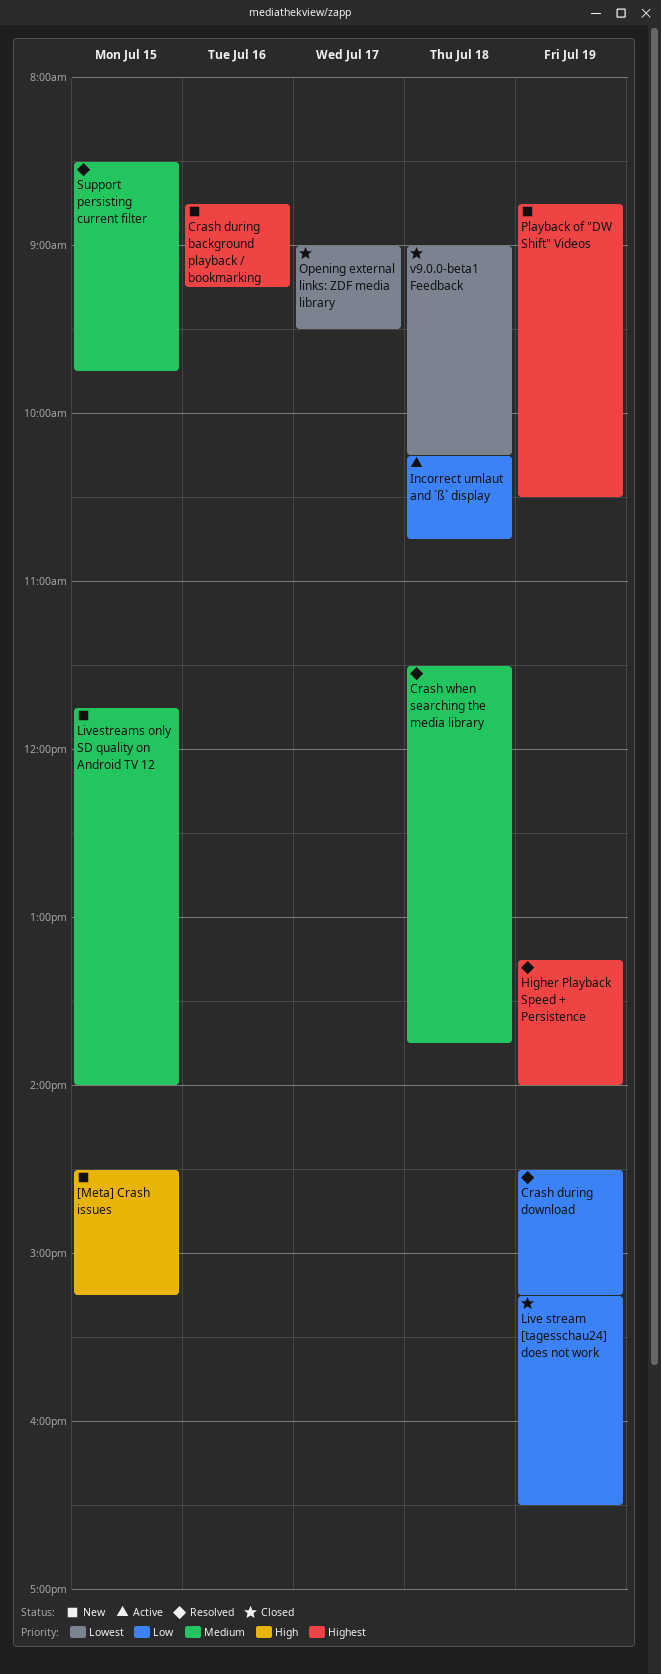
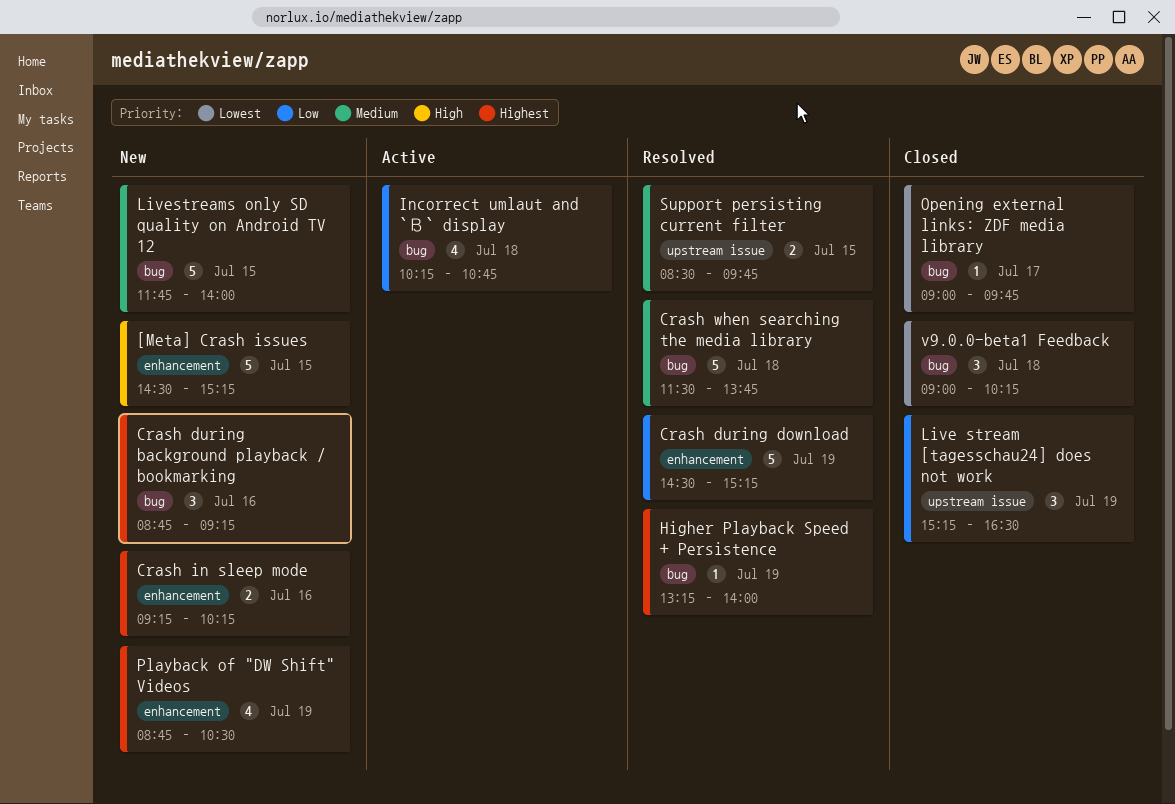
Crash in sleep mode: none -> present
Opening external links: ZDF media library, ends: 09:30 -> 09:45

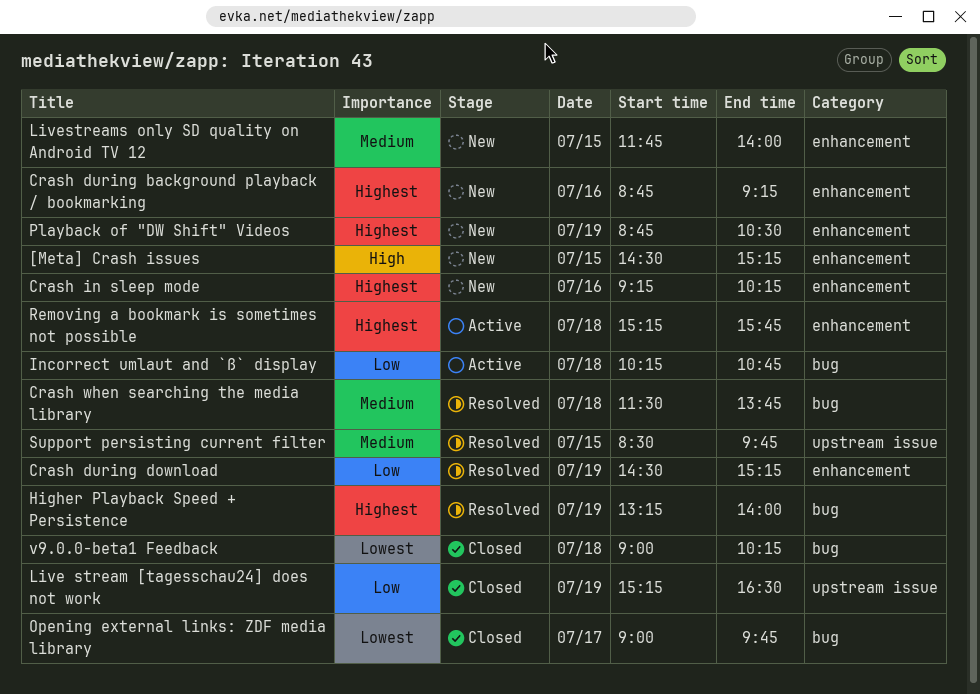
Crash during background playback / bookmarking, label: bug -> enhancement
Livestreams only SD quality on Android TV 12, label: bug -> enhancement
Removing a bookmark is sometimes not possible: none -> present

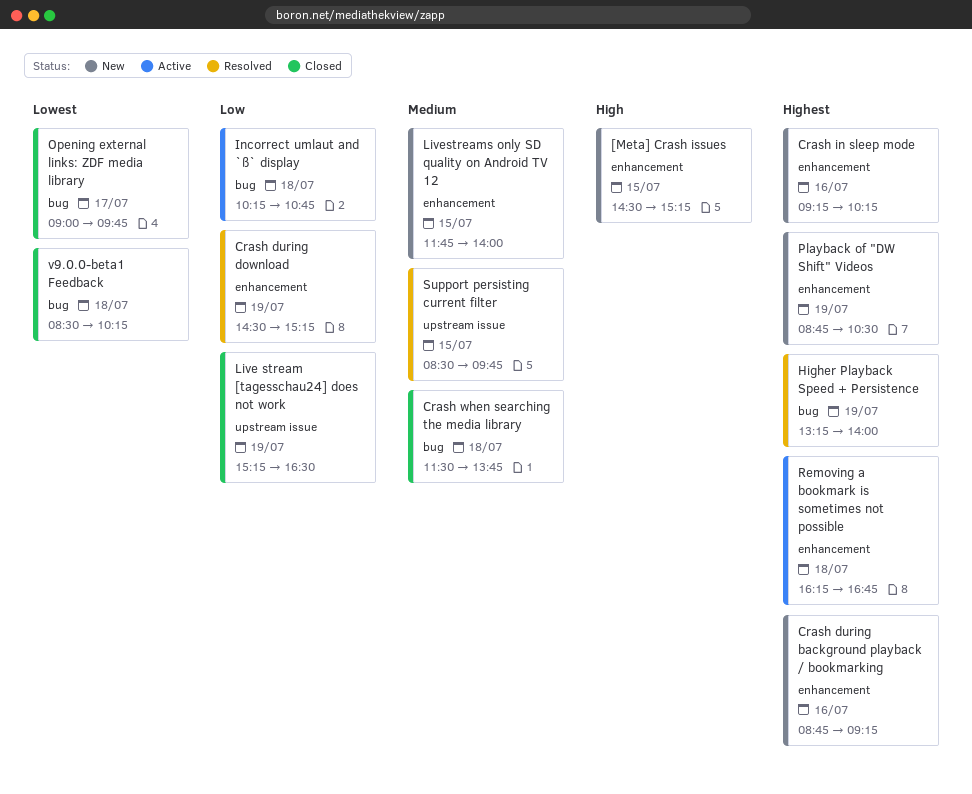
Crash when searching the media library, status: Resolved -> Closed
Removing a bookmark is sometimes not possible, begins: 15:15 -> 16:15
Removing a bookmark is sometimes not possible, ends: 15:45 -> 16:45
v9.0.0-beta1 Feedback, begins: 09:00 -> 08:30

